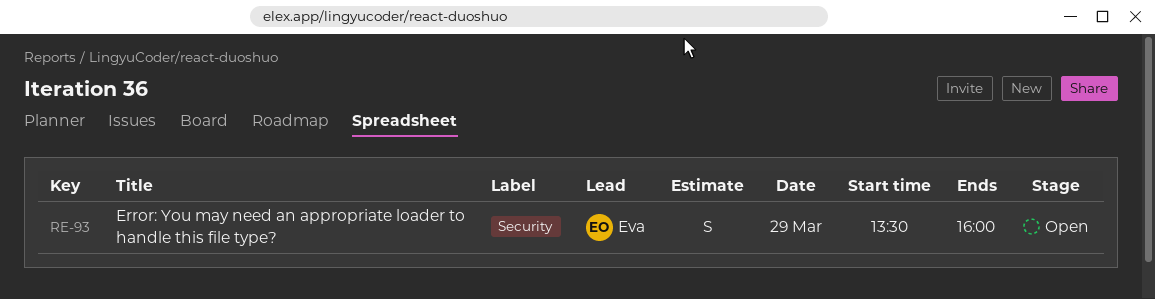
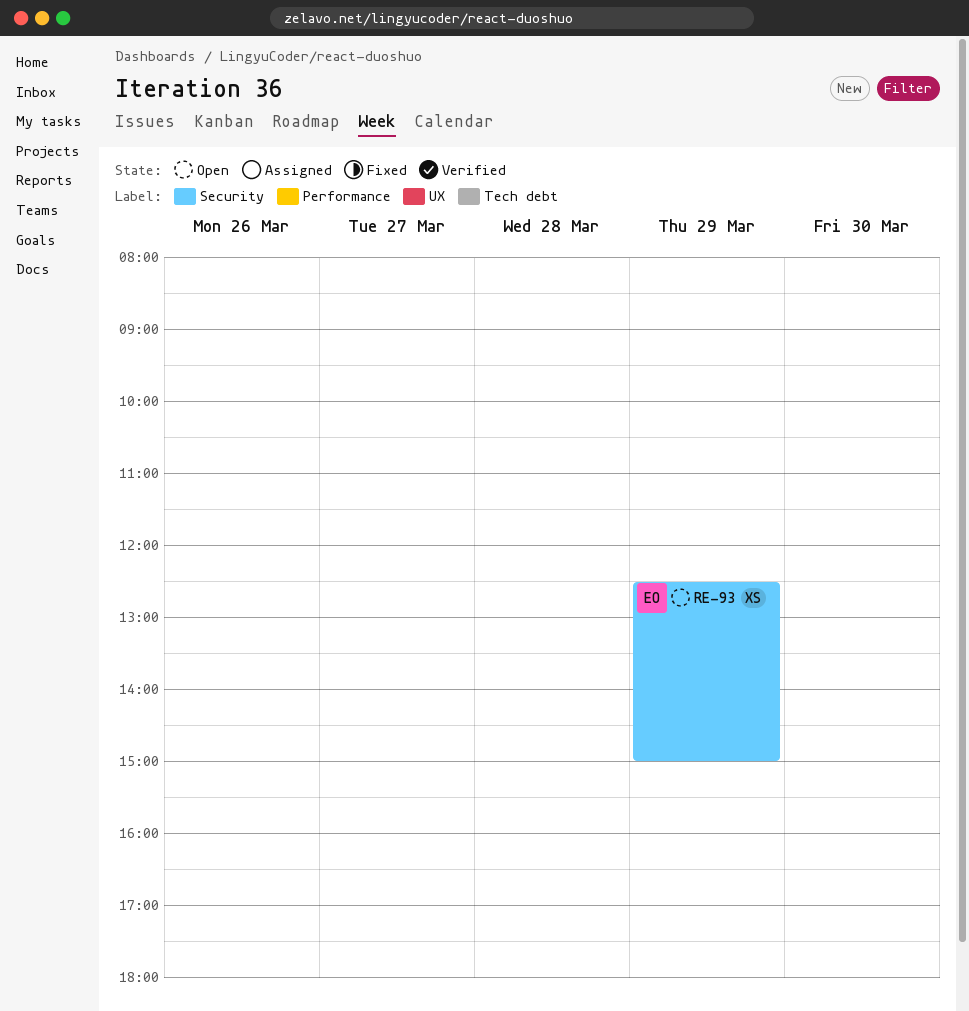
RE-93, estimate: S -> XS
RE-93, begins: 13:30 -> 12:30
RE-93, ends: 16:00 -> 15:00

